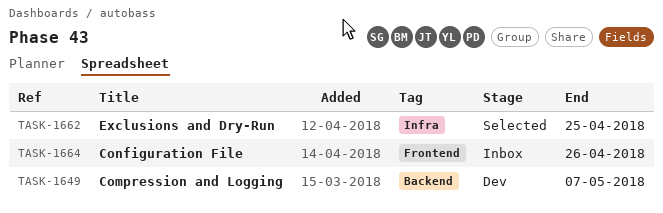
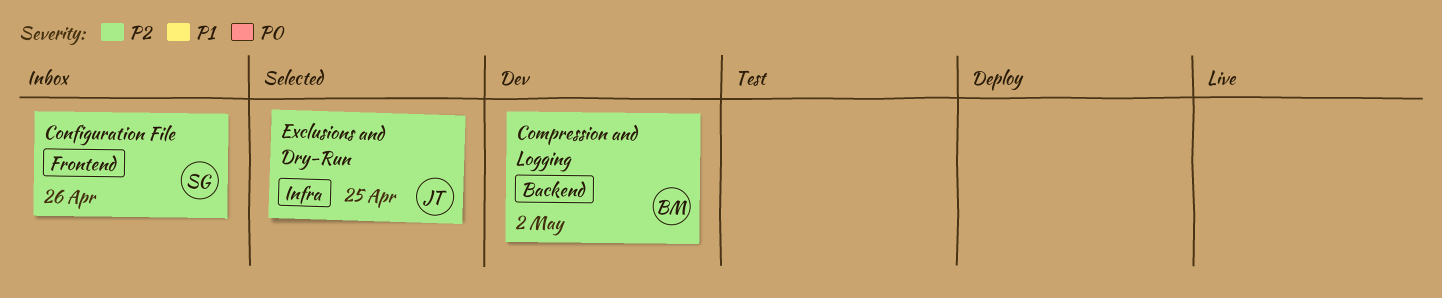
Compression and Logging, due: May 7 -> May 2

